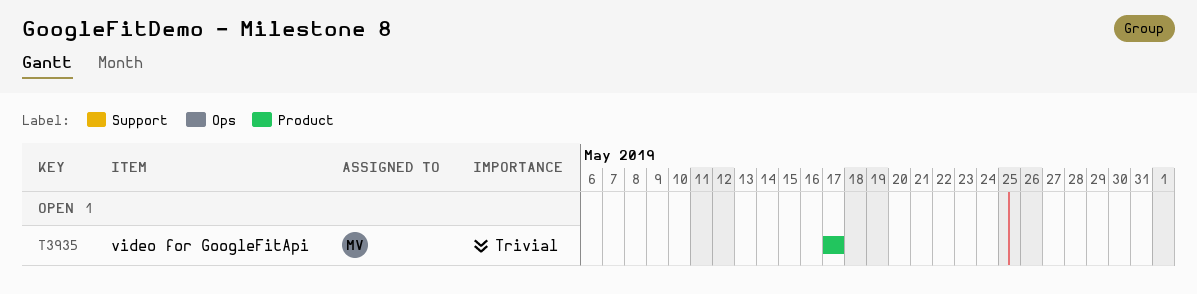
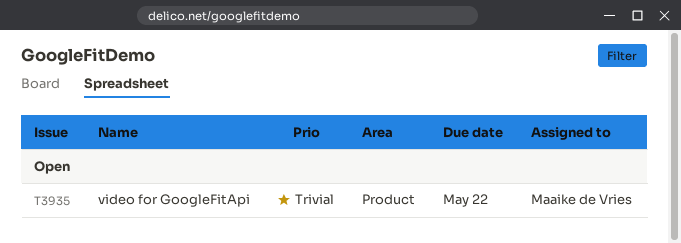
T3935, due: May 17 -> May 22

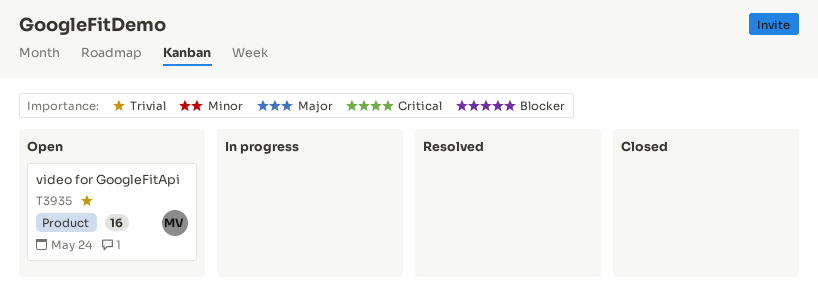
T3935, due: May 22 -> May 24

